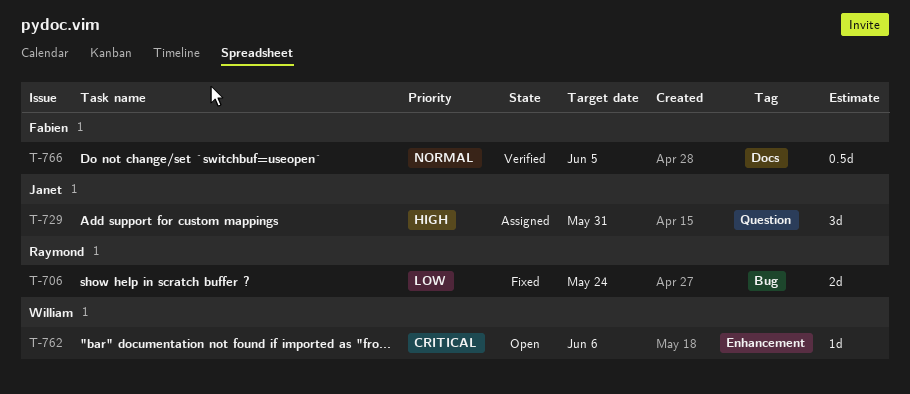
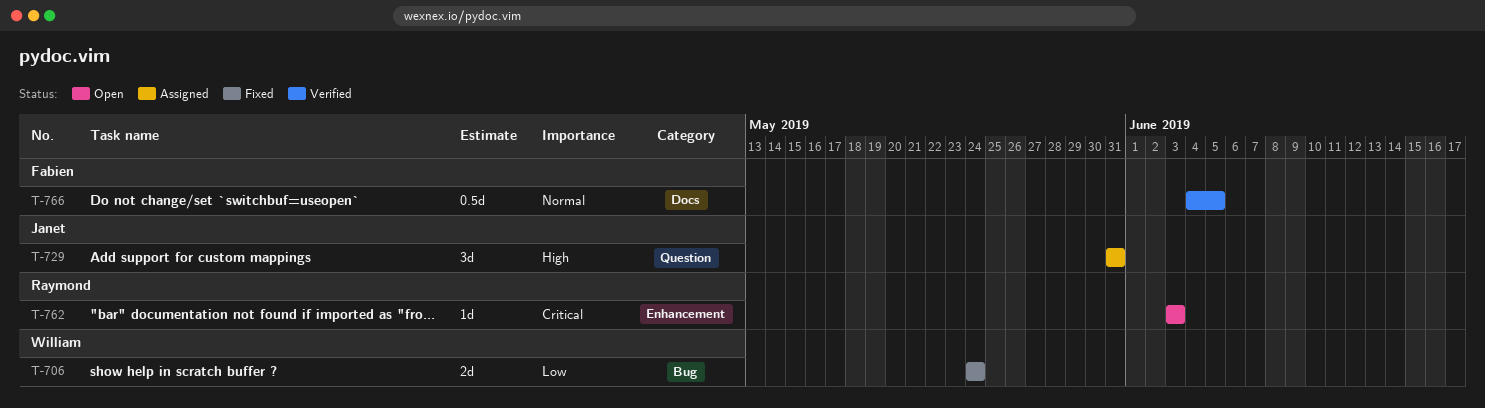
T-706, owner: Raymond -> William
T-762, owner: William -> Raymond
T-762, due: Jun 6 -> Jun 3

